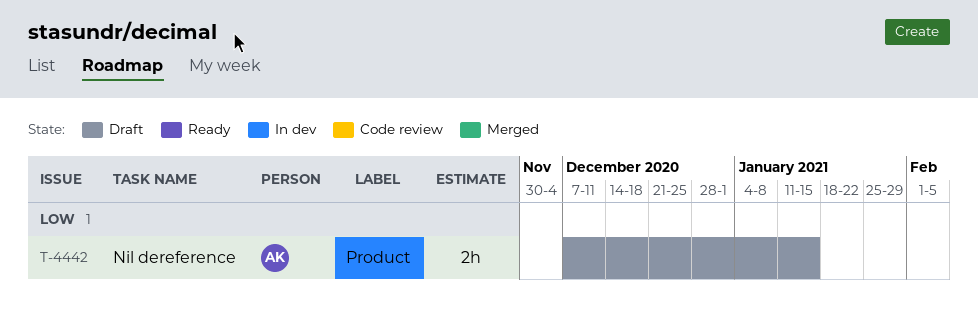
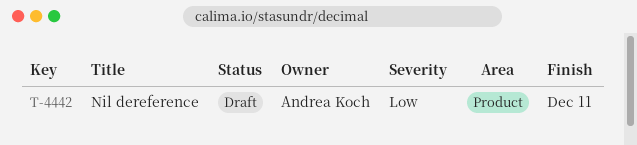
T-4442, due: Jan 15 -> Dec 11

